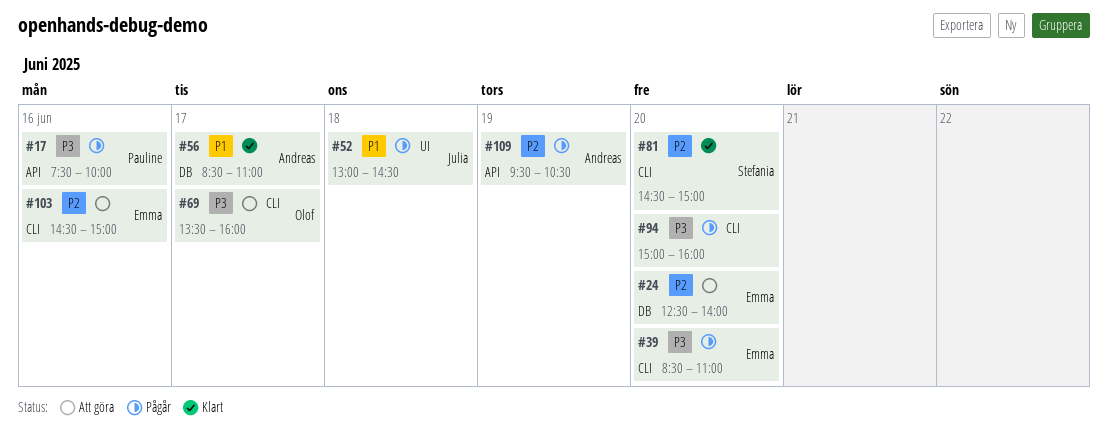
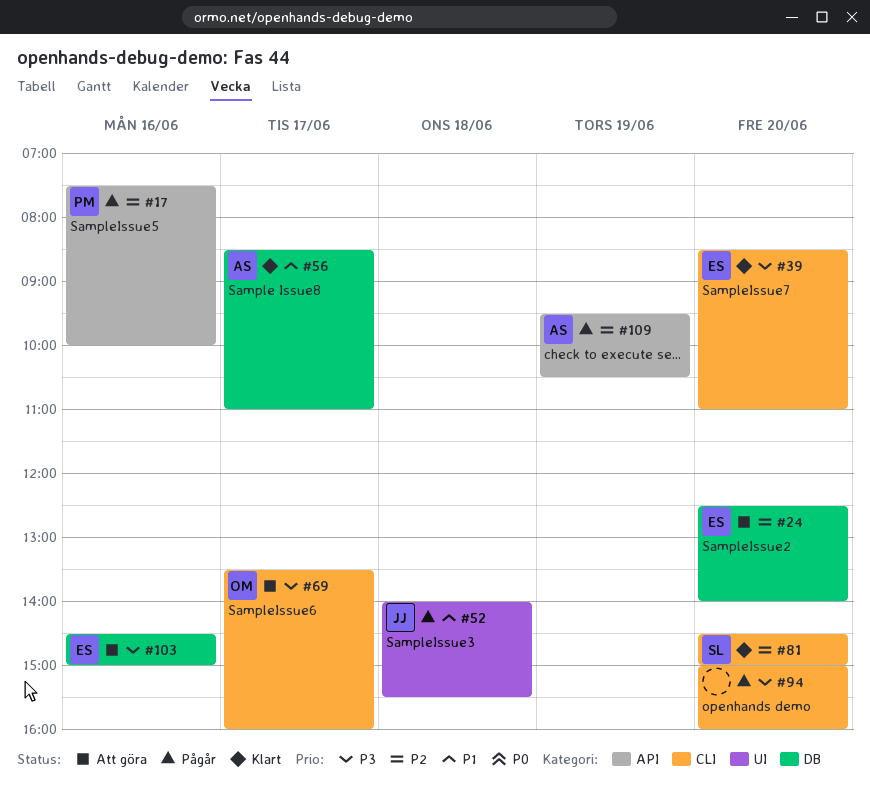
#17, priority: P3 -> P2
#39, status: Pågår -> Klart
#52, begins: 13:00 -> 14:00
#52, ends: 14:30 -> 15:30
#103, priority: P2 -> P3
#103, label: CLI -> DB

